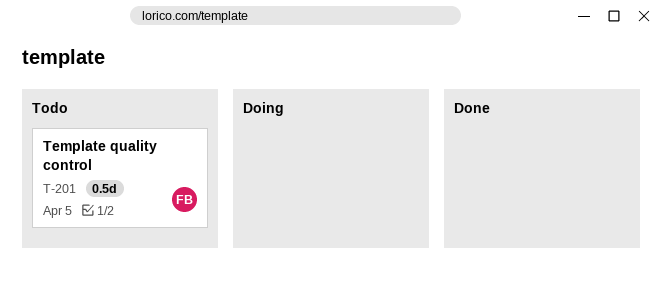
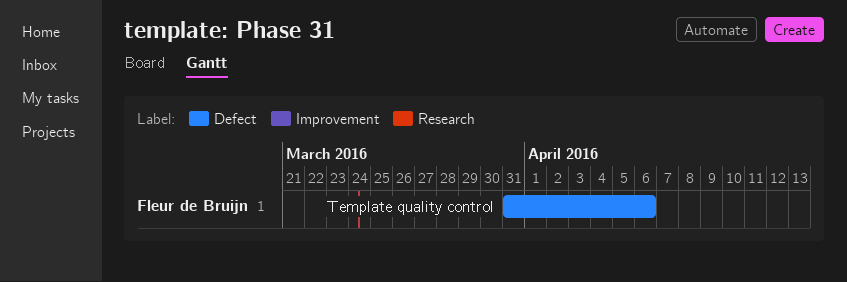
Template quality control, due: Apr 5 -> Apr 6

